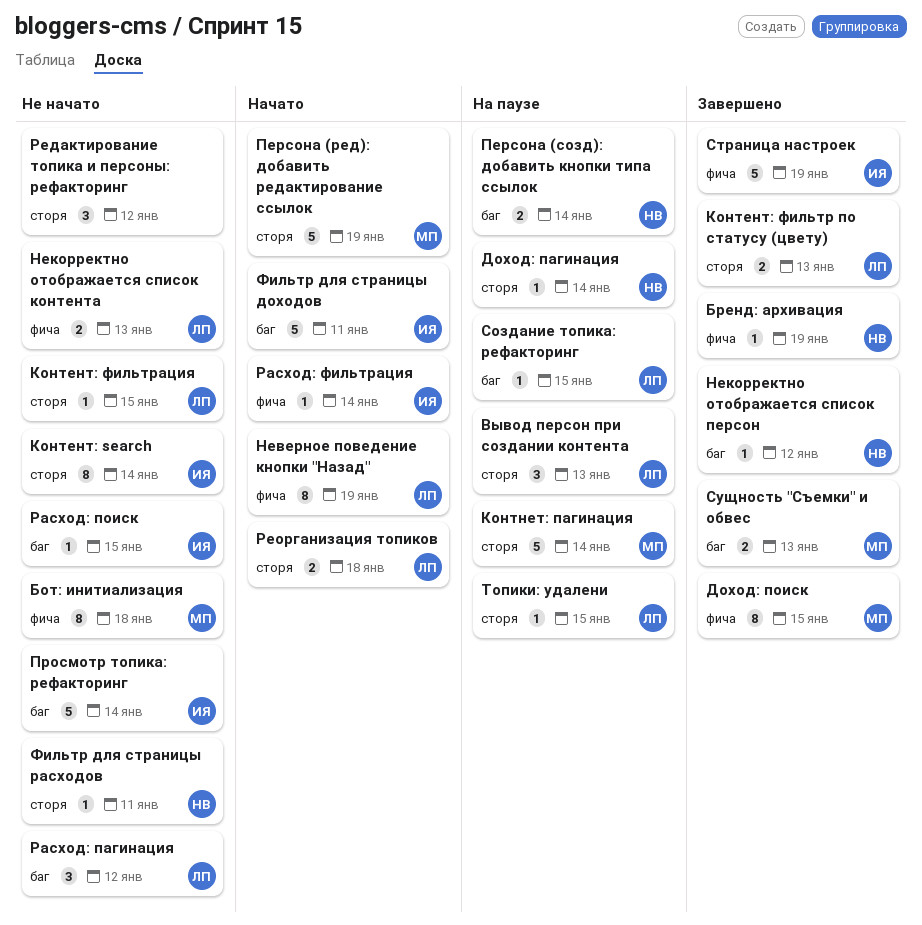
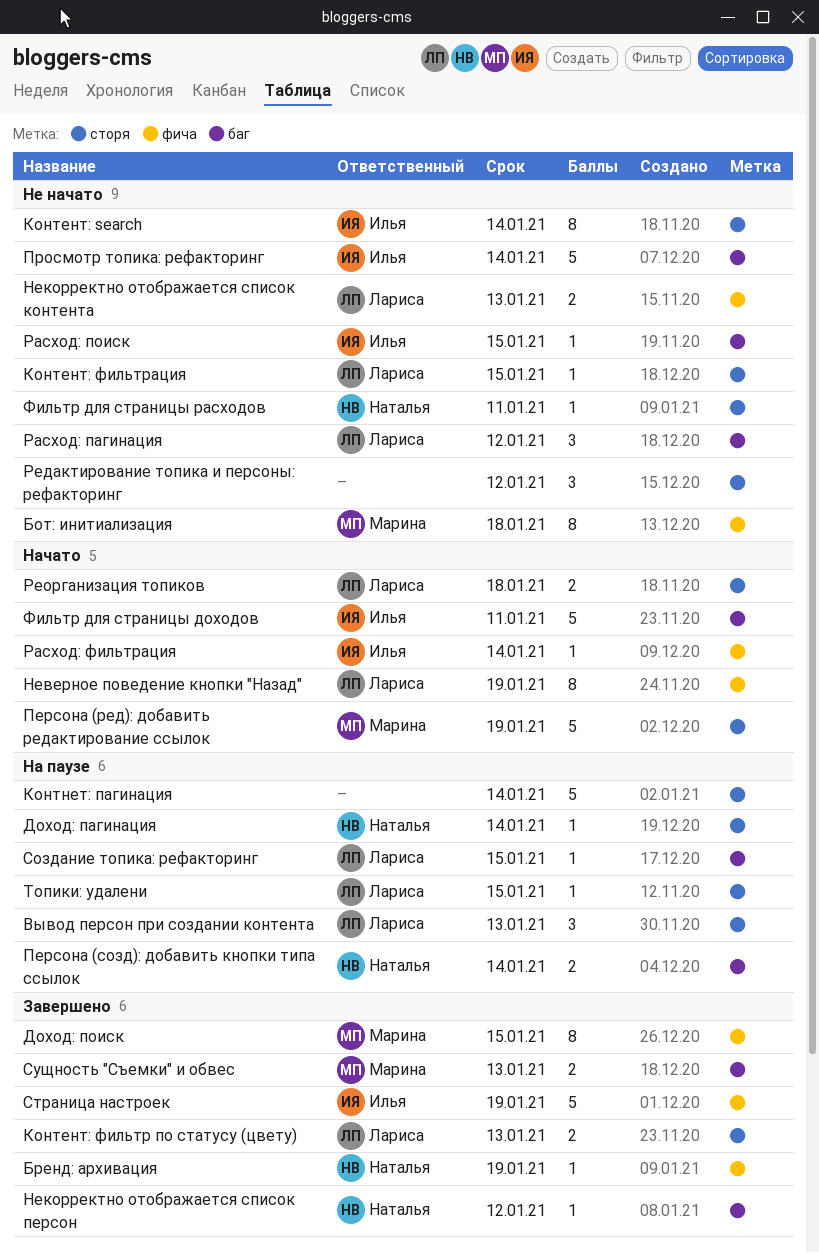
Контнет: пагинация, owner: Марина -> none

